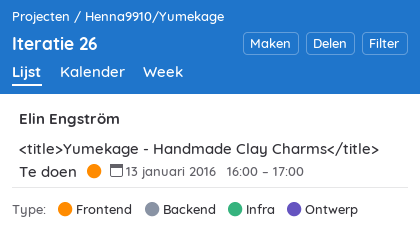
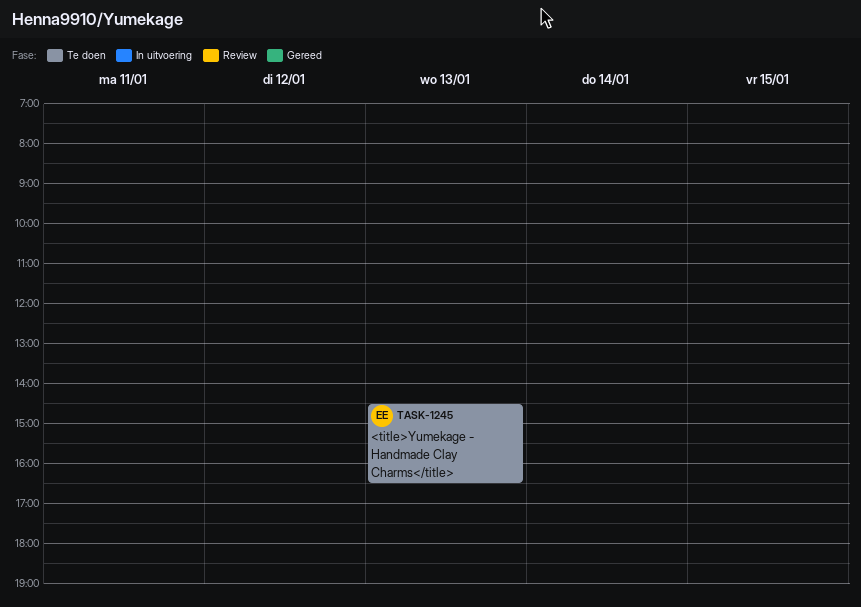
<title>Yumekage - Handmade Clay Charms</title>, begins: 16:00 -> 14:30
<title>Yumekage - Handmade Clay Charms</title>, ends: 17:00 -> 16:30

